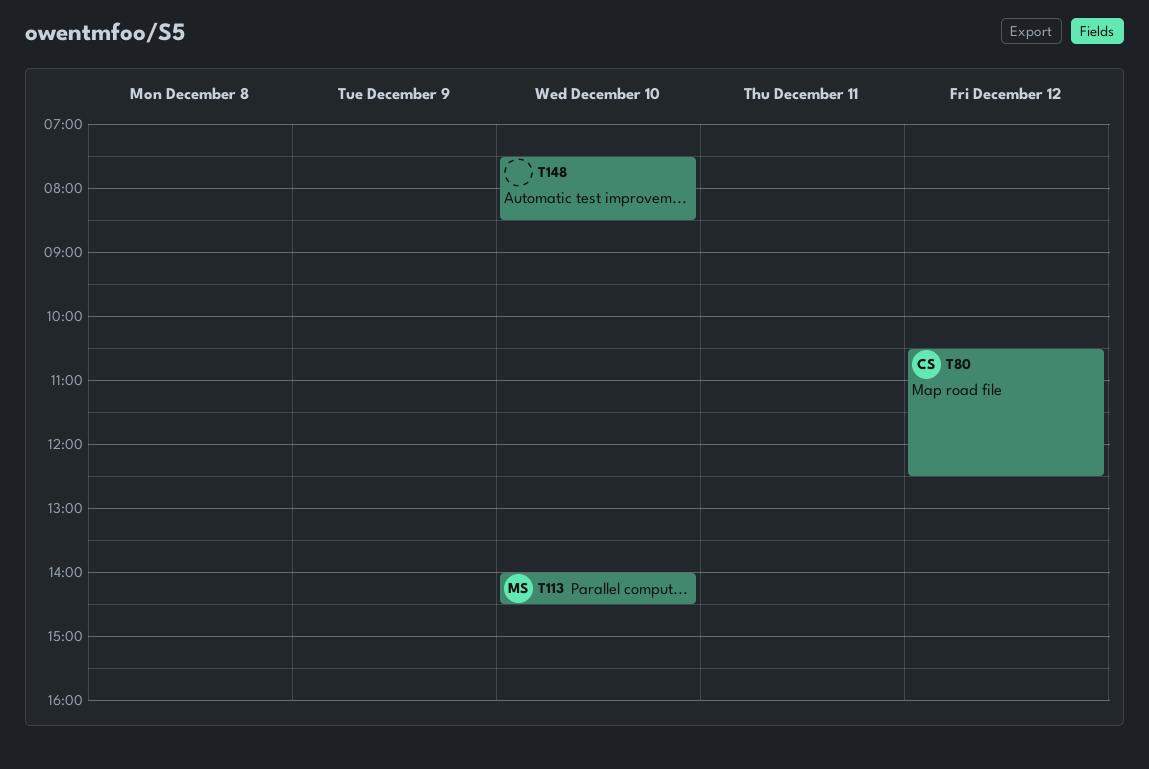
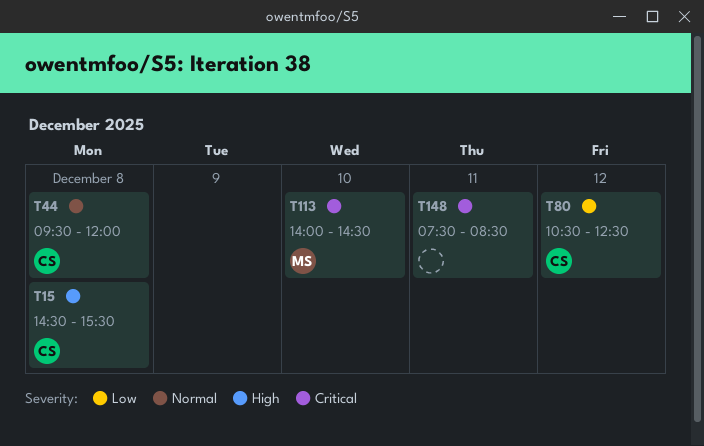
T15: none -> present
T44: none -> present
T148, day: Dec 10 -> Dec 11

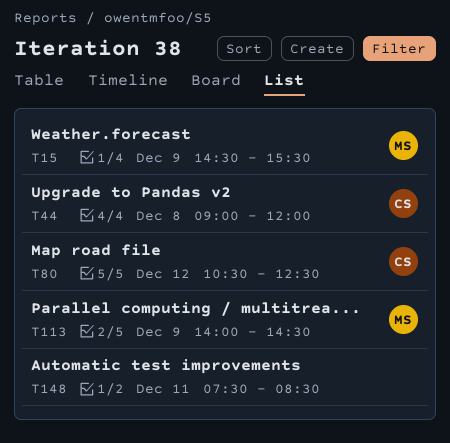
T15, owner: CS -> MS
T15, day: Dec 8 -> Dec 9
T44, begins: 09:30 -> 09:00
T113, day: Dec 10 -> Dec 9

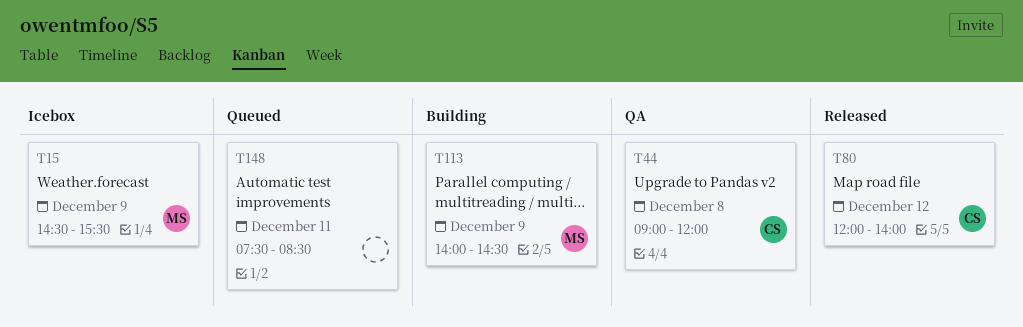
T80, begins: 10:30 -> 12:00
T80, ends: 12:30 -> 14:00

